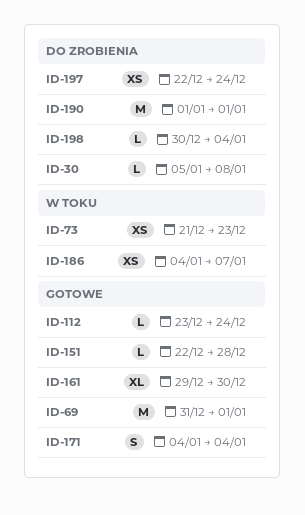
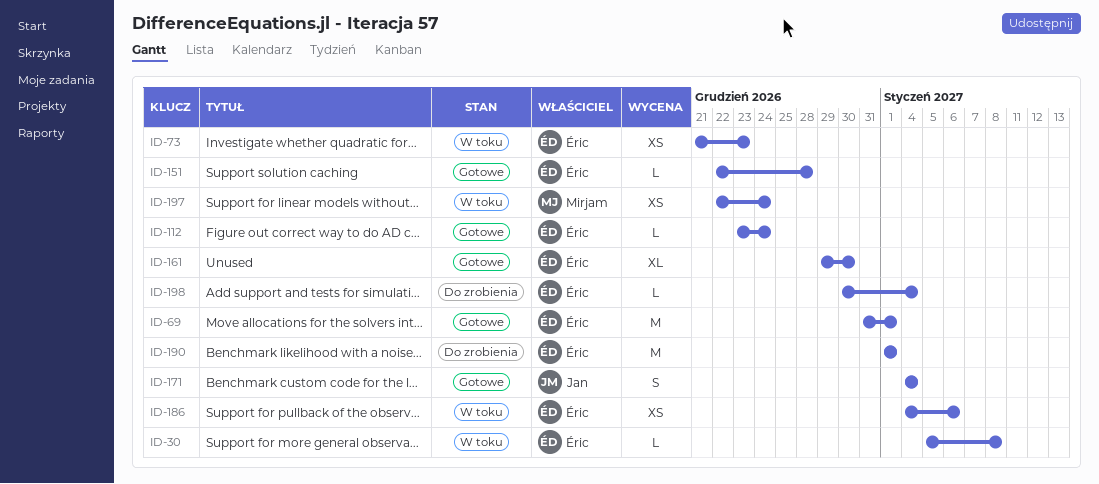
ID-30, status: Do zrobienia -> W toku
ID-186, due: Jan 7 -> Jan 6
ID-197, status: Do zrobienia -> W toku

